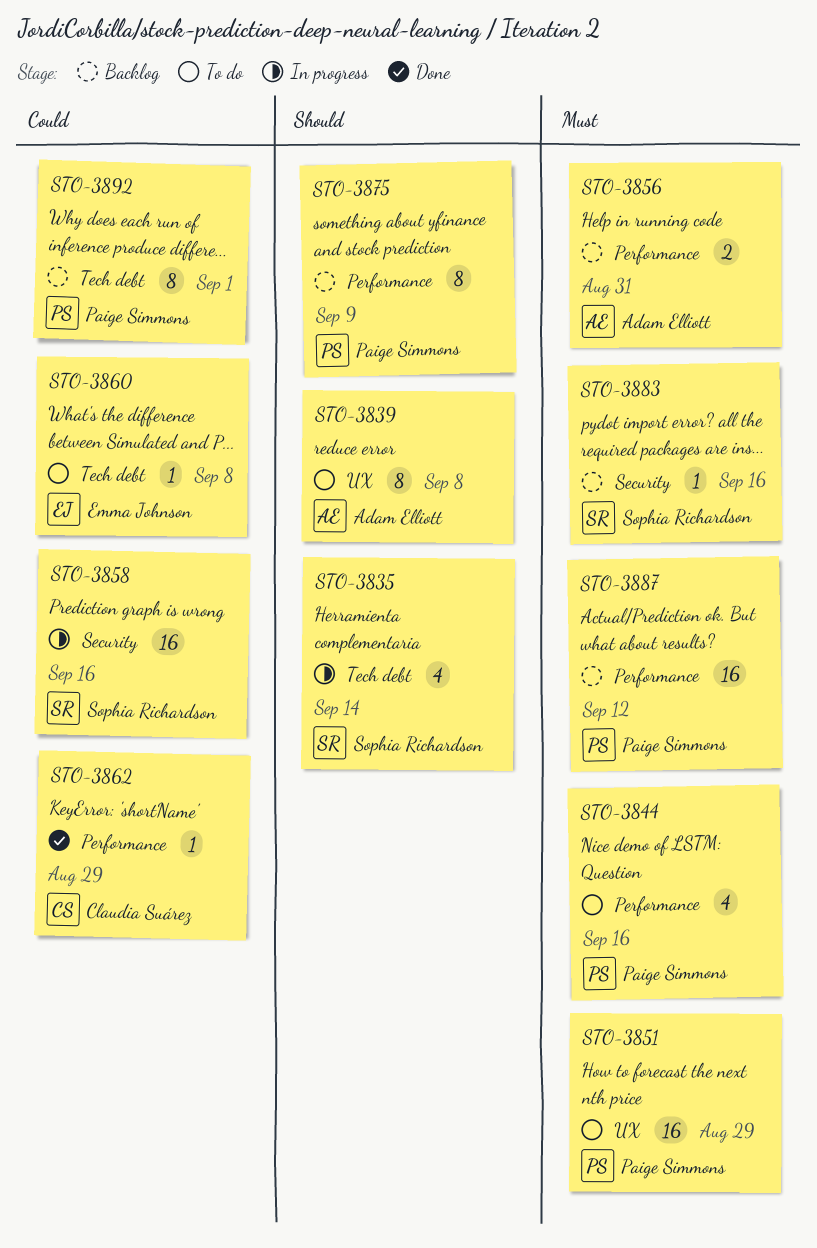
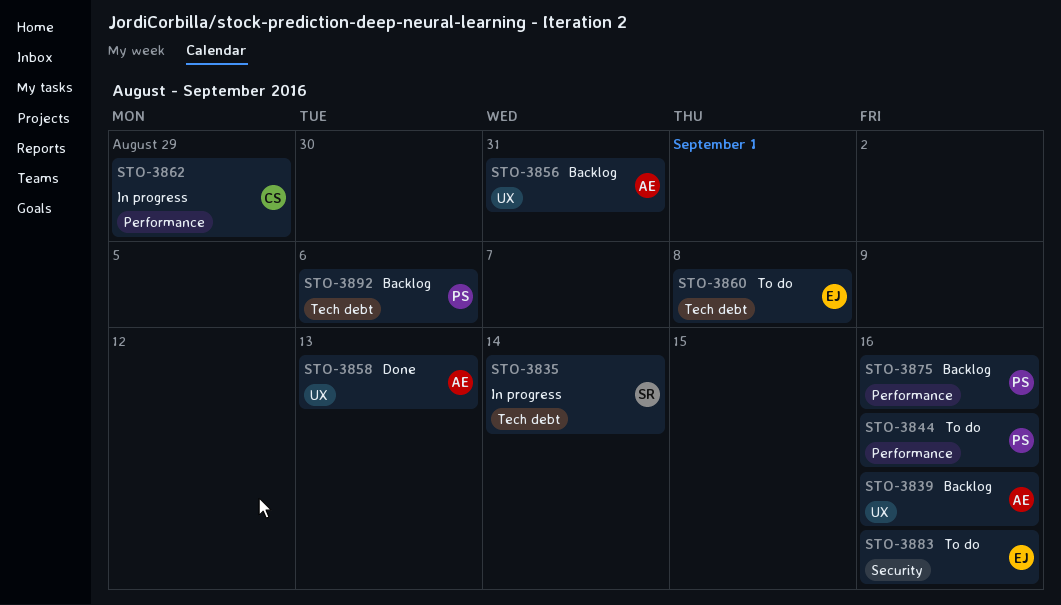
STO-3839, status: To do -> Backlog
STO-3839, due: Sep 8 -> Sep 16
STO-3851: present -> none
STO-3856, label: Performance -> UX
STO-3858, status: In progress -> Done
STO-3858, owner: Sophia Richardson -> Adam Elliott
STO-3858, label: Security -> UX
STO-3858, due: Sep 16 -> Sep 13
STO-3862, status: Done -> In progress
STO-3875, due: Sep 9 -> Sep 16
STO-3883, status: Backlog -> To do
STO-3883, owner: Sophia Richardson -> Emma Johnson
STO-3887: present -> none
STO-3892, due: Sep 1 -> Sep 6

